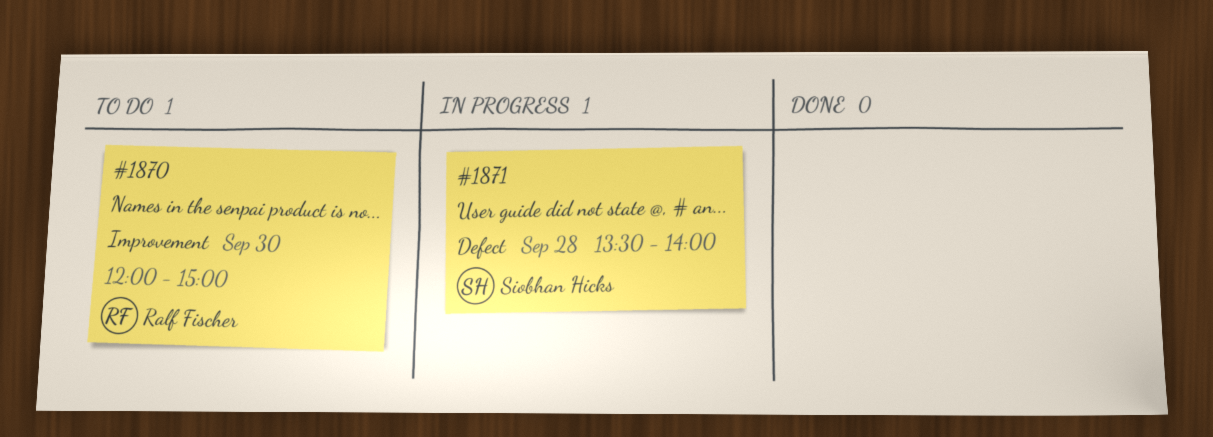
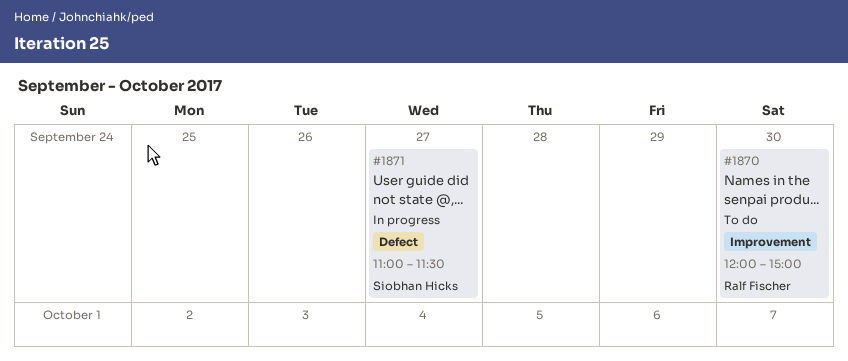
#1871, day: Sep 28 -> Sep 27
#1871, begins: 13:30 -> 11:00
#1871, ends: 14:00 -> 11:30

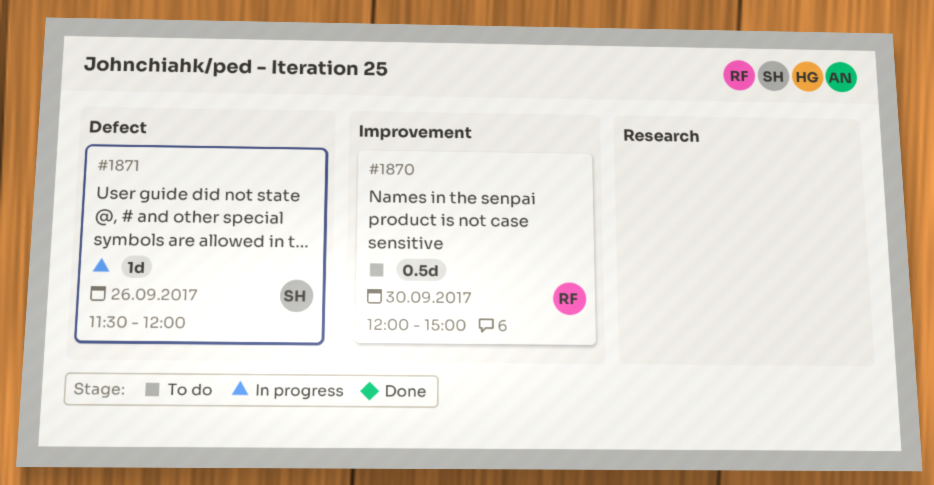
#1871, day: Sep 27 -> Sep 26
#1871, begins: 11:00 -> 11:30
#1871, ends: 11:30 -> 12:00

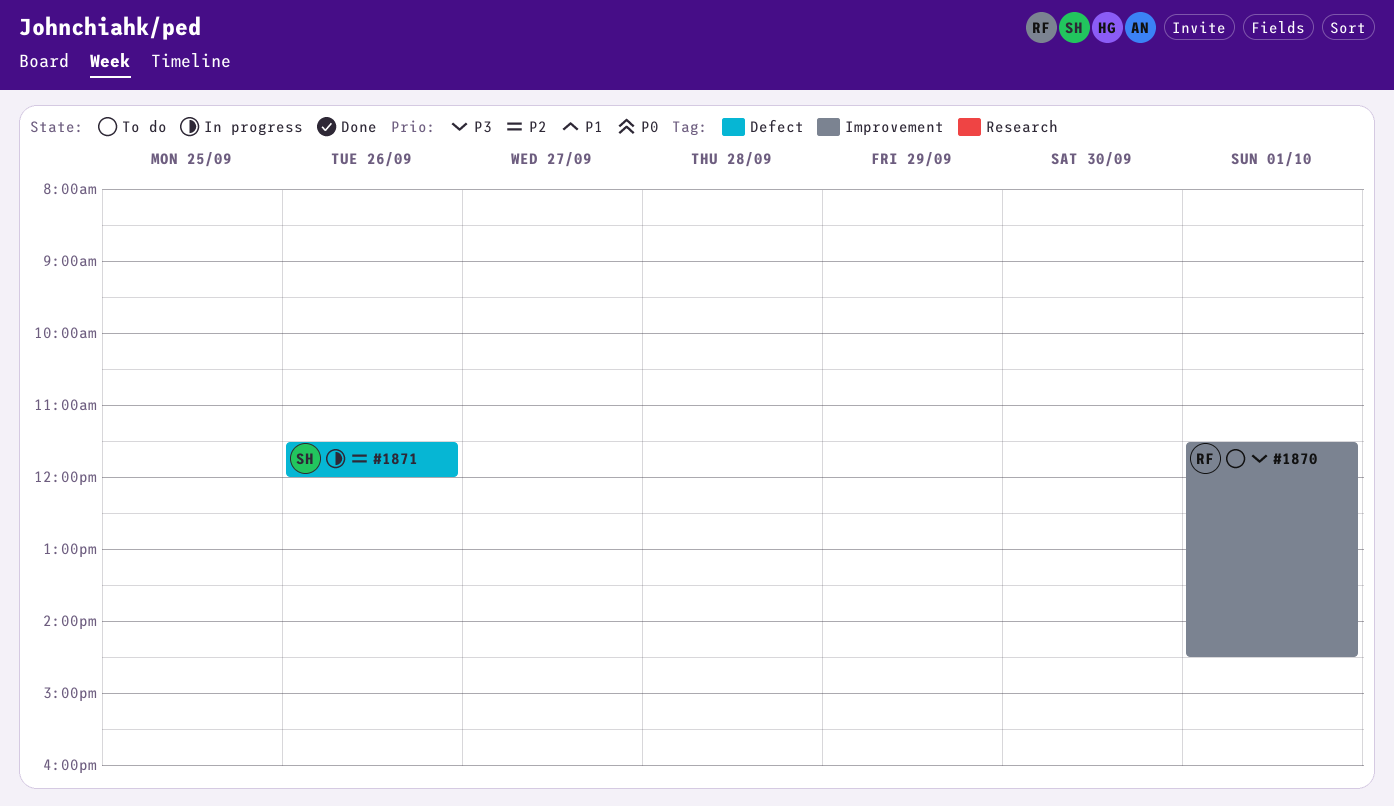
#1870, day: Sep 30 -> Oct 1
#1870, begins: 12:00 -> 11:30
#1870, ends: 15:00 -> 14:30

